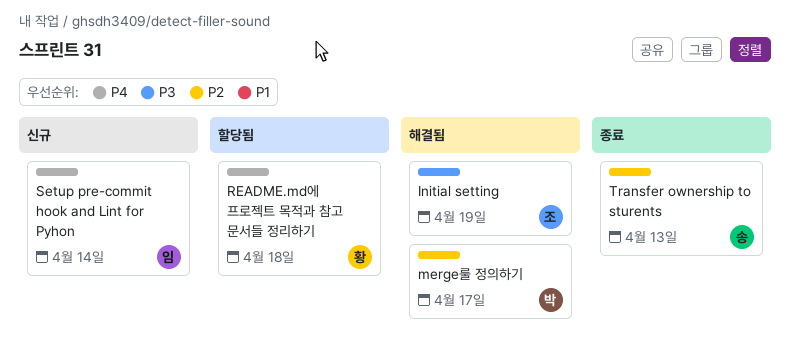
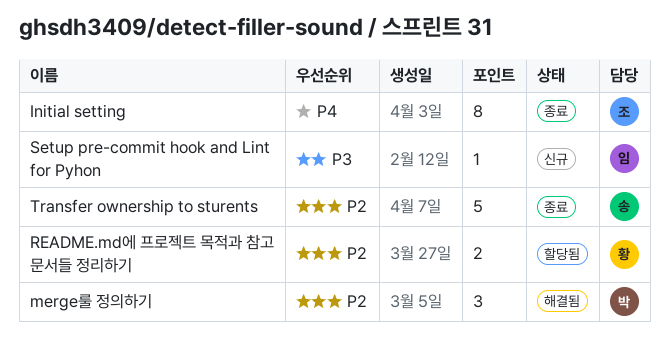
Initial setting, status: 해결됨 -> 종료
Initial setting, priority: P3 -> P4
README.md에 프로젝트 목적과 참고 문서들 정리하기, priority: P4 -> P2
Setup pre-commit hook and Lint for Pyhon, priority: P4 -> P3

